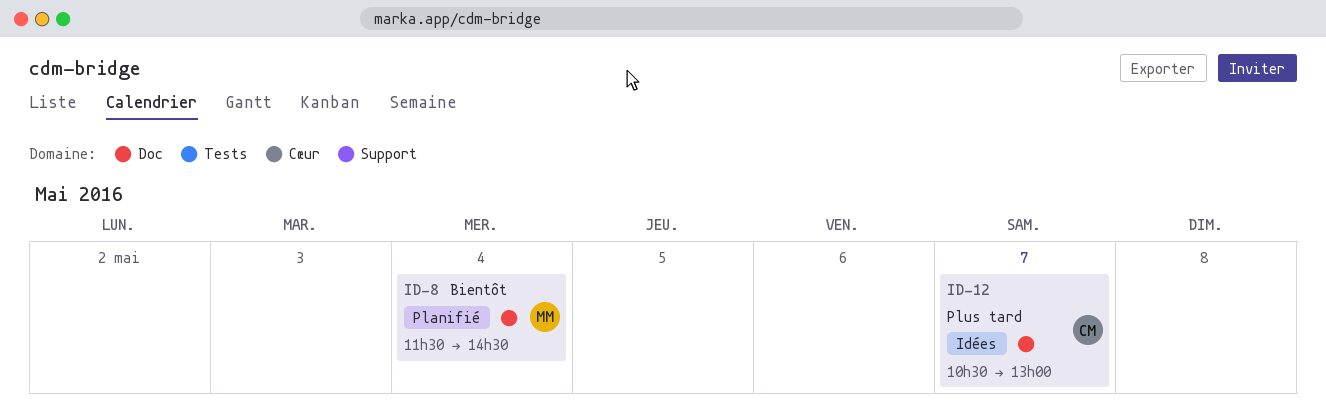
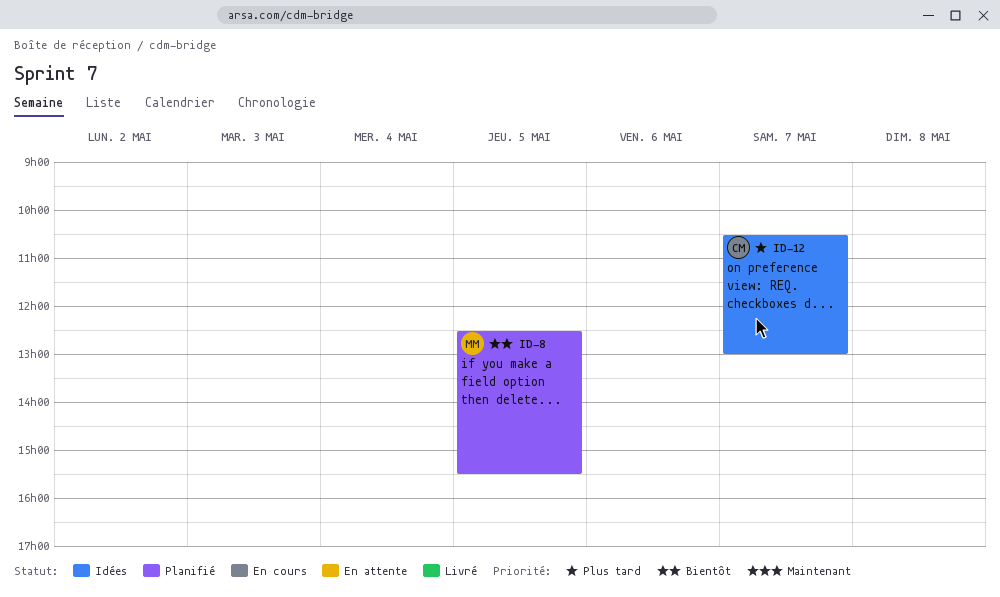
ID-8, day: May 4 -> May 5
ID-8, begins: 11:30 -> 12:30
ID-8, ends: 14:30 -> 15:30

